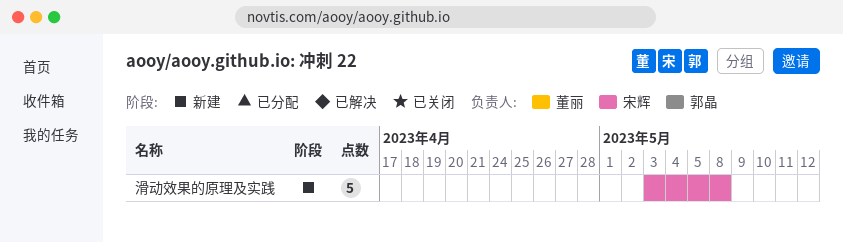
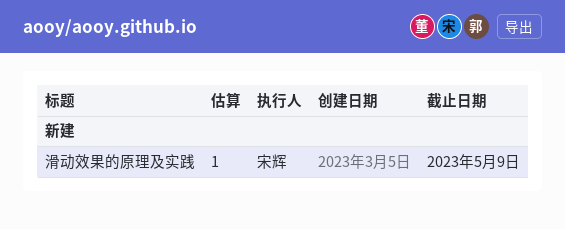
滑动效果的原理及实践, estimate: 5 -> 1
滑动效果的原理及实践, due: May 8 -> May 9

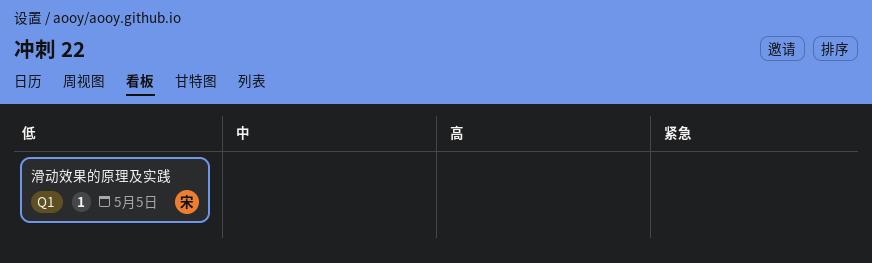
滑动效果的原理及实践, due: May 9 -> May 5

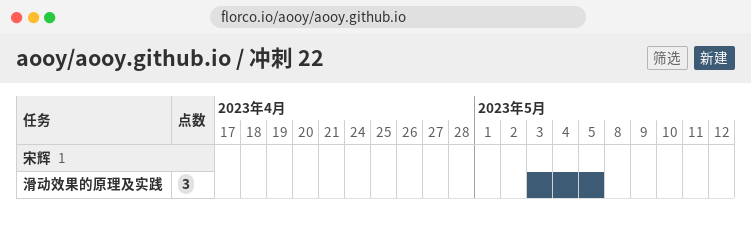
滑动效果的原理及实践, estimate: 1 -> 3

